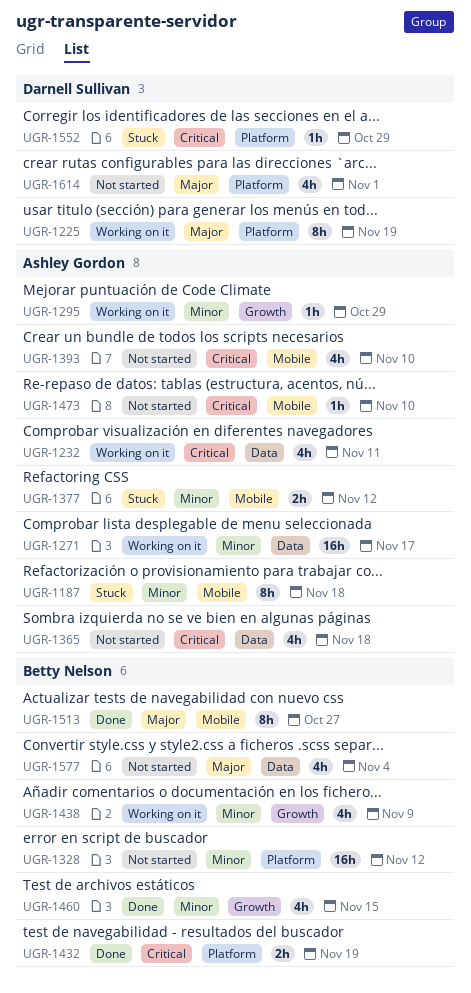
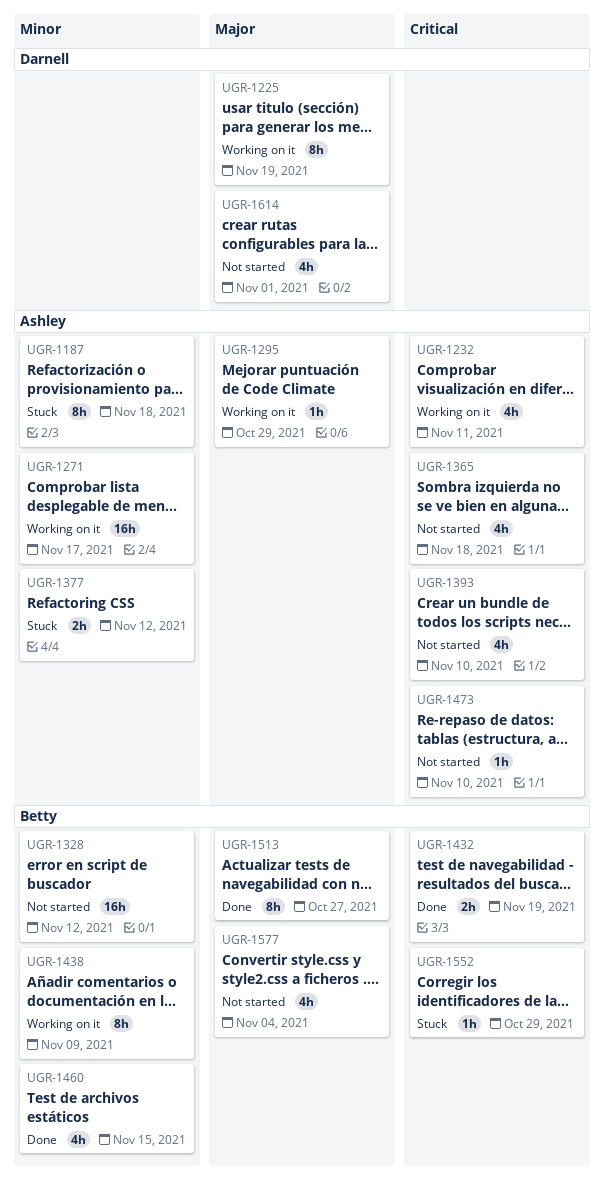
UGR-1295, priority: Minor -> Major
UGR-1438, estimate: 4h -> 8h
UGR-1552, owner: Darnell Sullivan -> Betty Nelson

